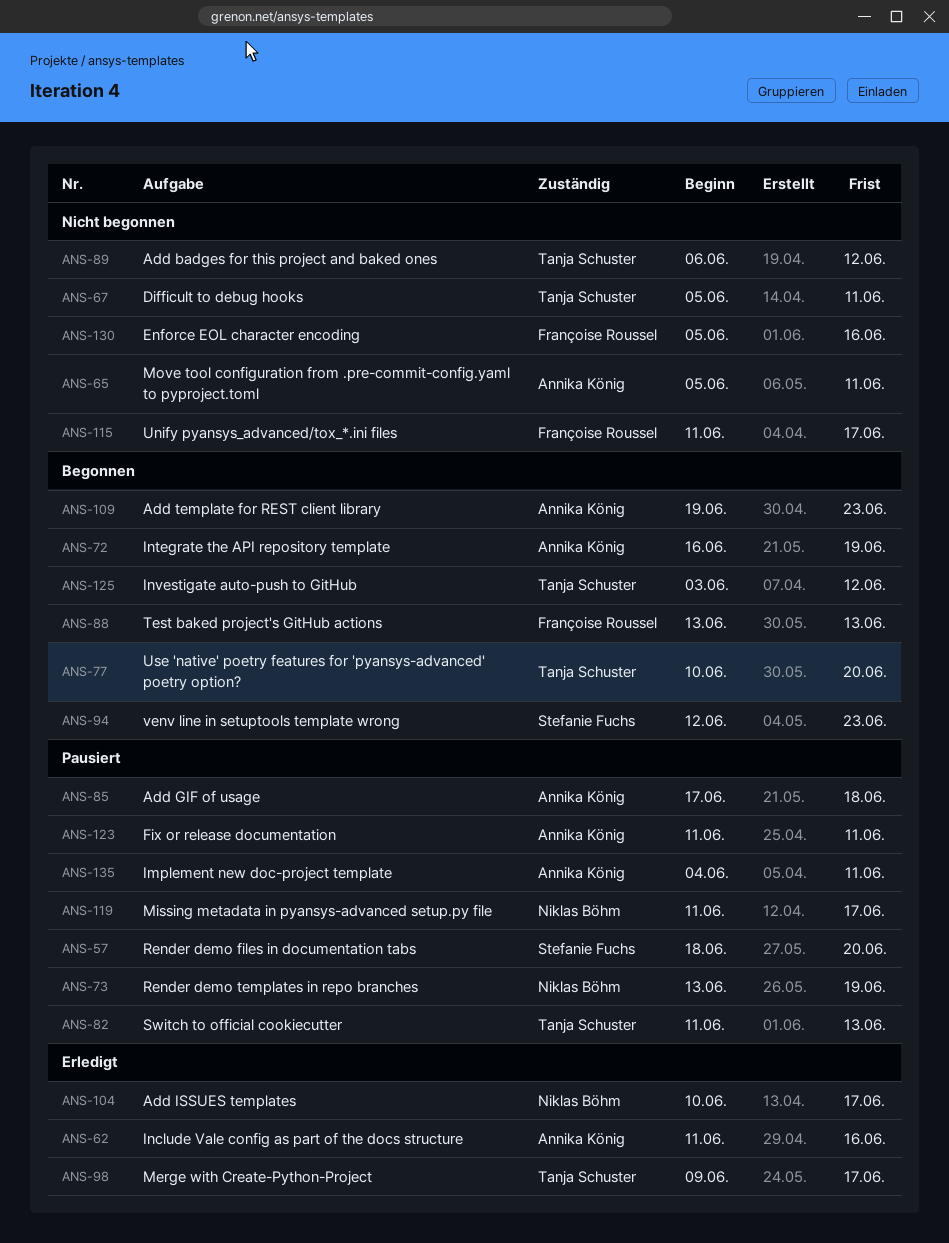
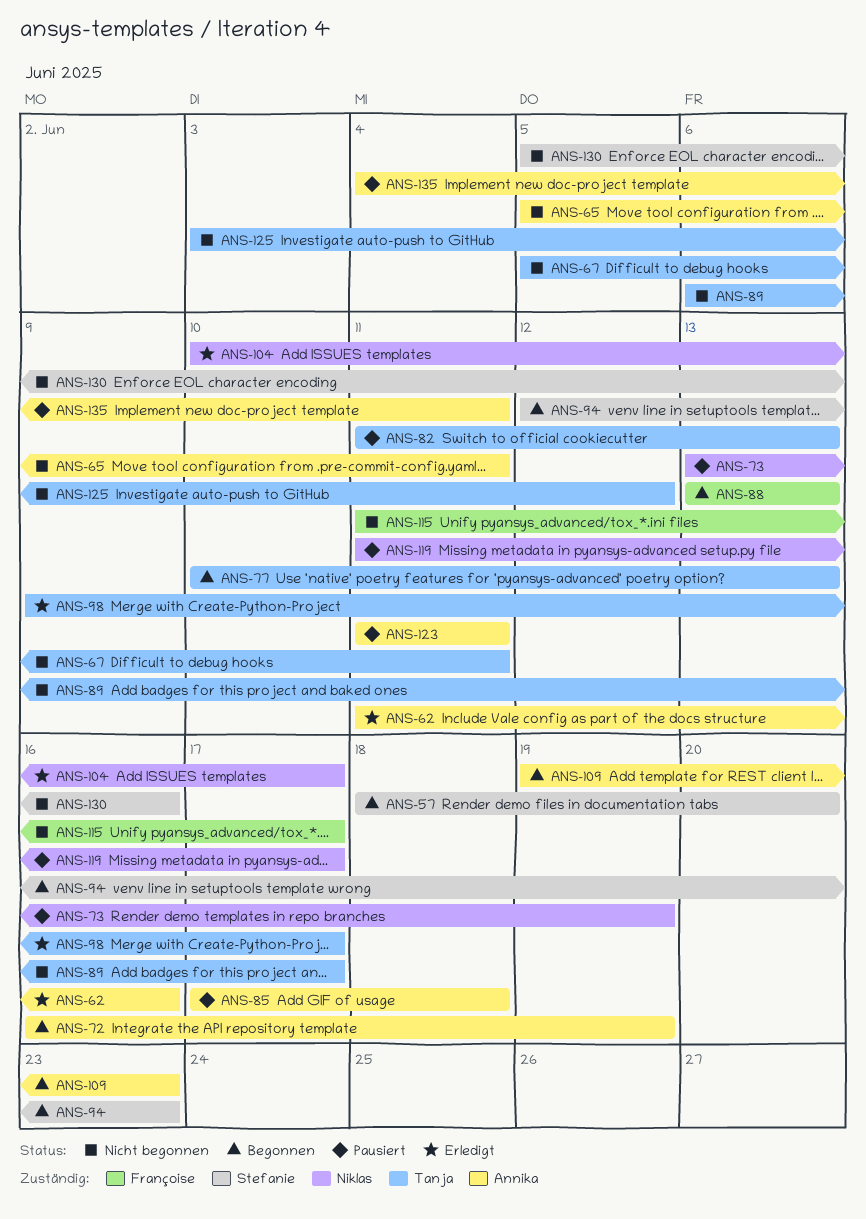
ANS-57, status: Pausiert -> Begonnen
ANS-77, due: Jun 20 -> Jun 13
ANS-89, due: Jun 12 -> Jun 17
ANS-125, status: Begonnen -> Nicht begonnen
ANS-130, owner: Françoise Roussel -> Stefanie Fuchs

